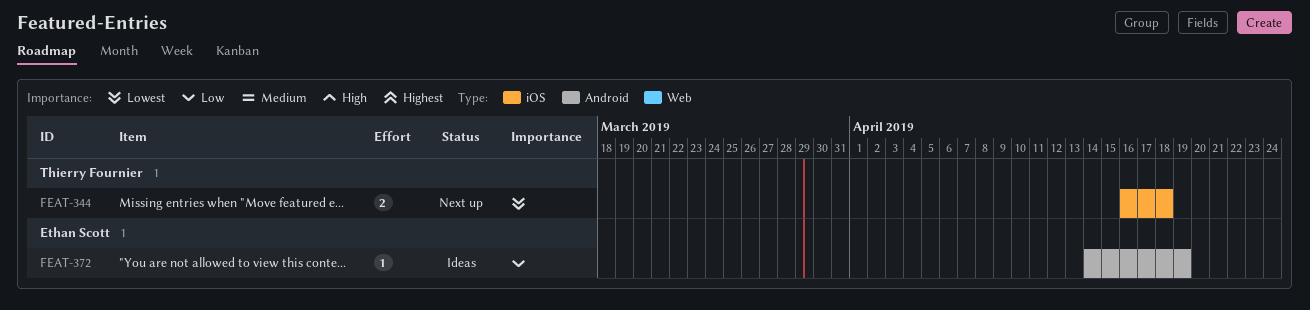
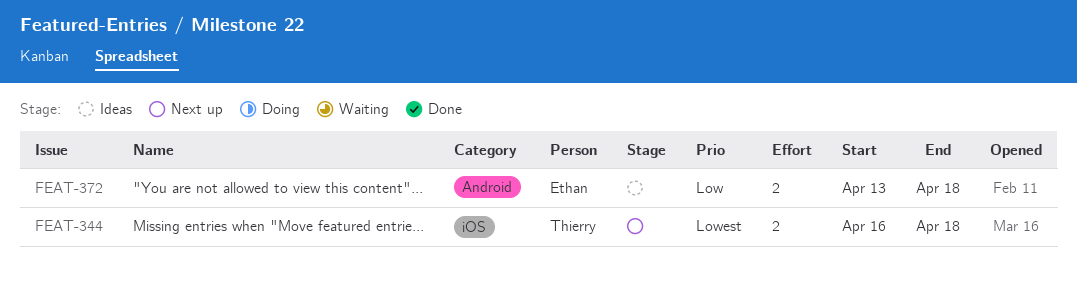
FEAT-372, estimate: 1 -> 2
FEAT-372, start: Apr 14 -> Apr 13
FEAT-372, due: Apr 19 -> Apr 18

